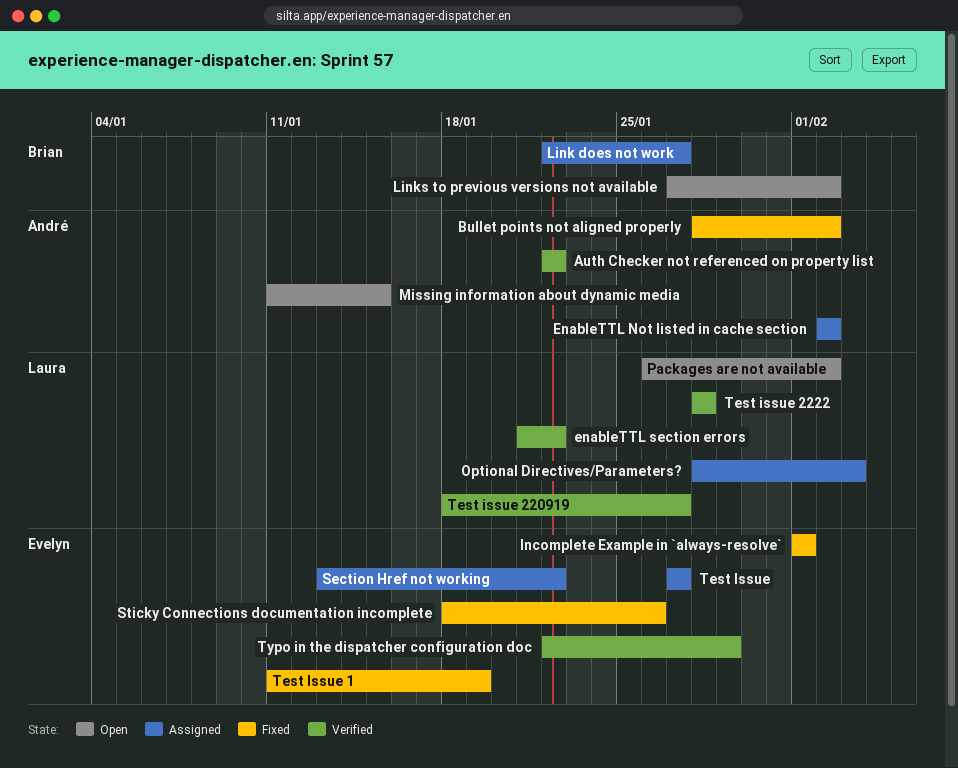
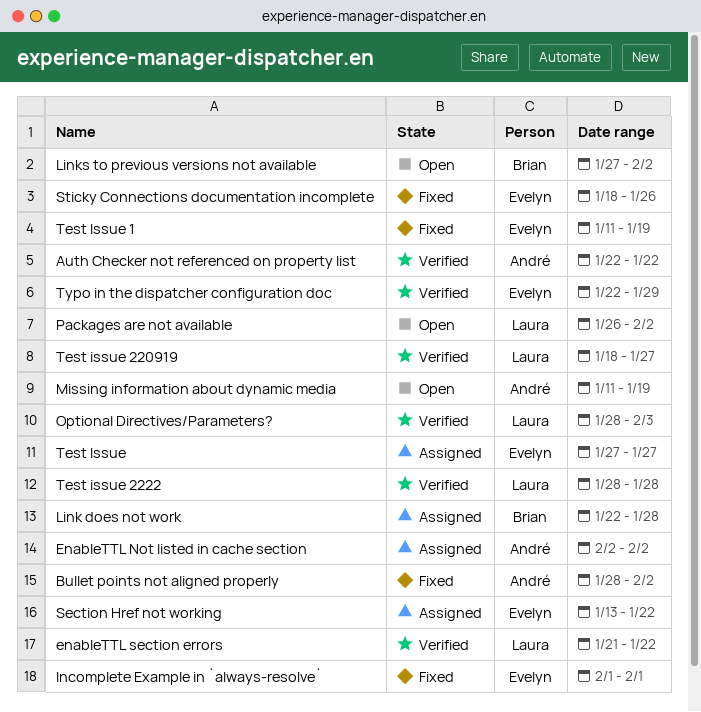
Link does not work, due: Jan 27 -> Jan 28
Missing information about dynamic media, due: Jan 15 -> Jan 19
Optional Directives/Parameters?, status: Assigned -> Verified

